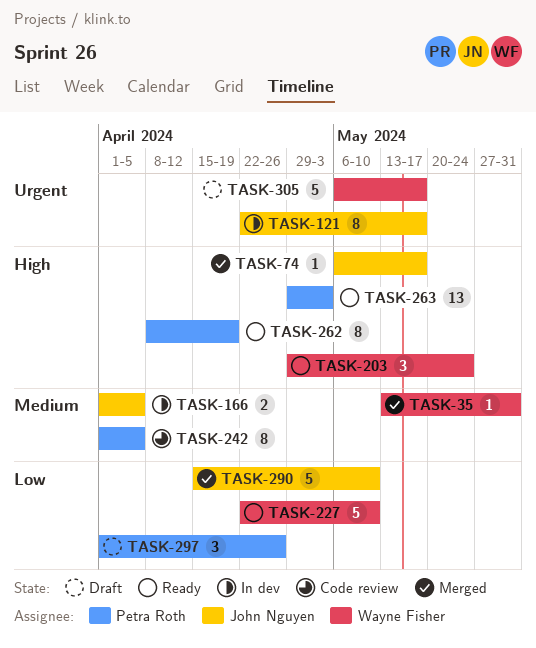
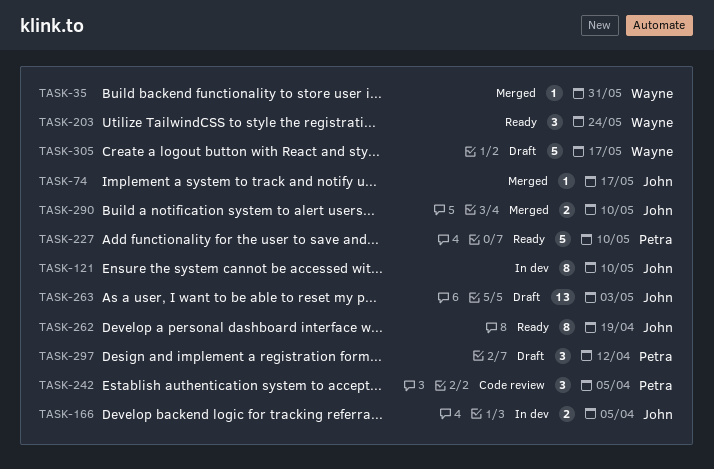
TASK-121, due: May 17 -> May 10
TASK-227, owner: Wayne Fisher -> Petra Roth
TASK-242, estimate: 8 -> 3
TASK-262, owner: Petra Roth -> John Nguyen
TASK-263, status: Ready -> Draft
TASK-263, owner: Petra Roth -> John Nguyen
TASK-290, estimate: 5 -> 2
TASK-297, due: Apr 26 -> Apr 12

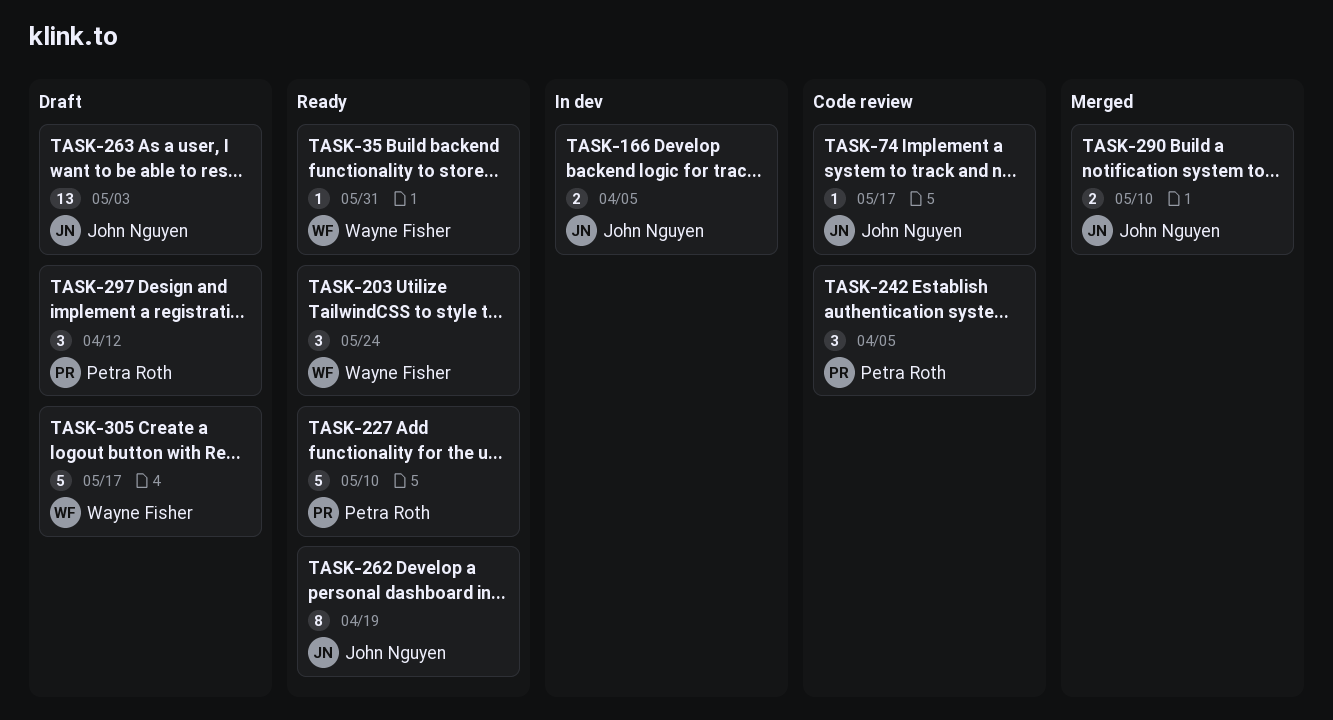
TASK-35, status: Merged -> Ready
TASK-74, status: Merged -> Code review
TASK-121: present -> none

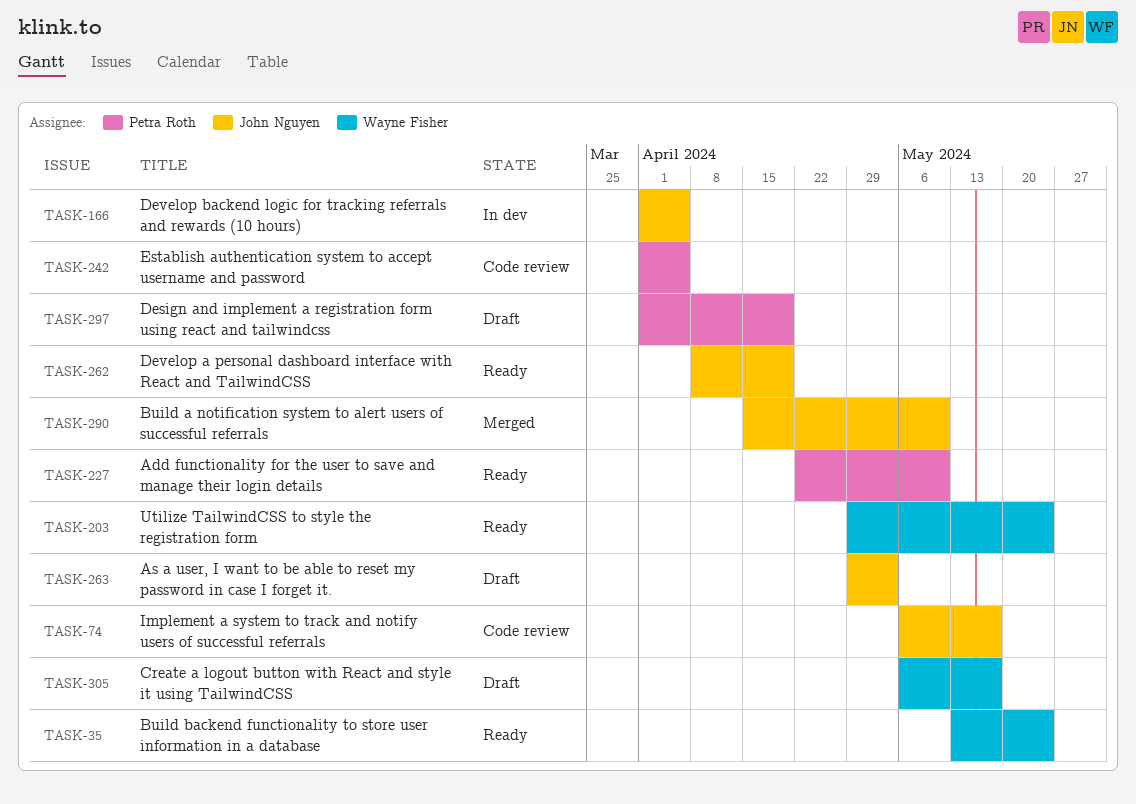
TASK-35, due: May 31 -> May 24
TASK-297, due: Apr 12 -> Apr 19

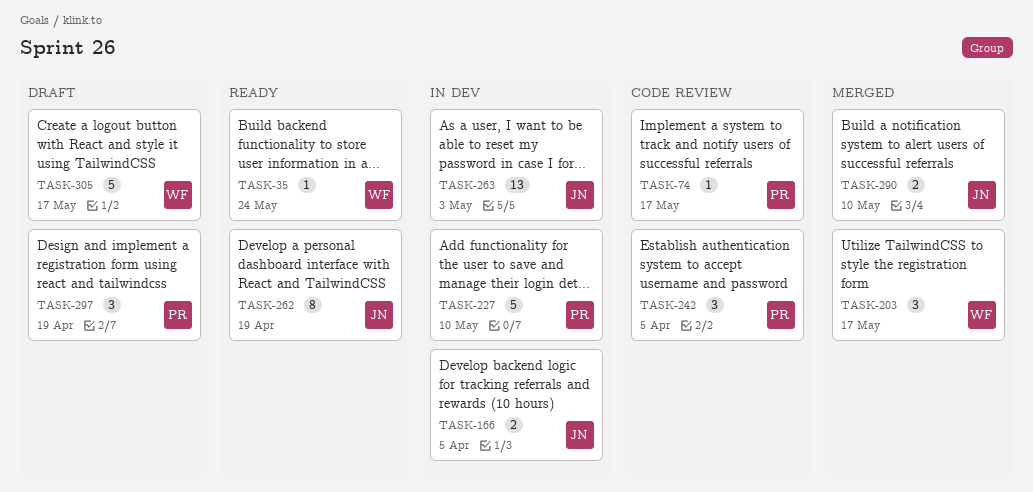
TASK-74, owner: John Nguyen -> Petra Roth
TASK-203, status: Ready -> Merged
TASK-203, due: May 24 -> May 17
TASK-227, status: Ready -> In dev
TASK-263, status: Draft -> In dev

